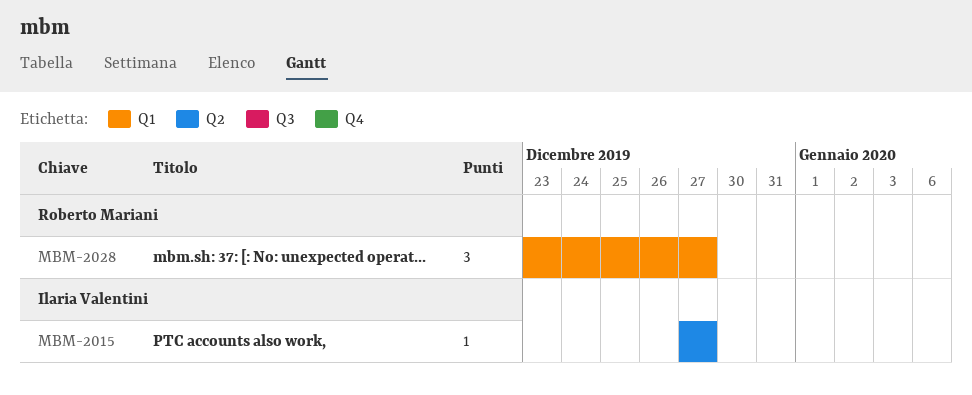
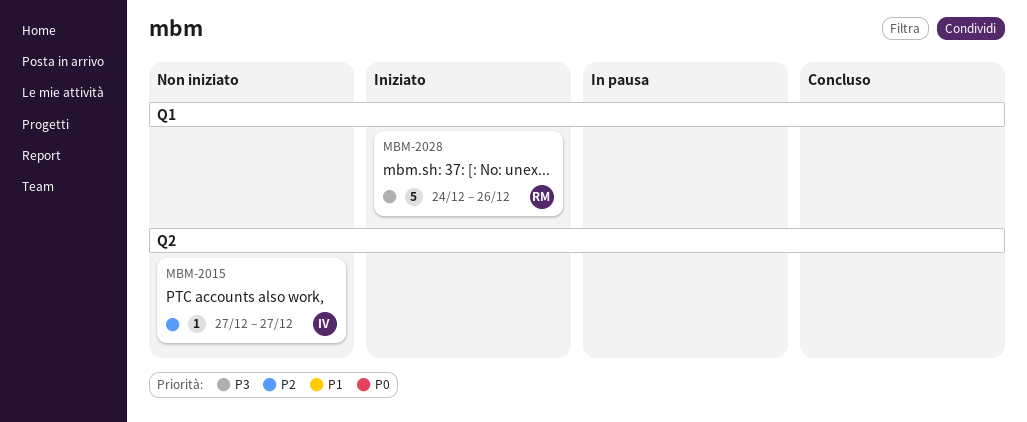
MBM-2028, estimate: 3 -> 5
MBM-2028, start: Dec 23 -> Dec 24
MBM-2028, due: Dec 27 -> Dec 26

